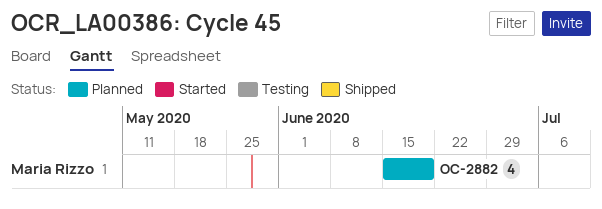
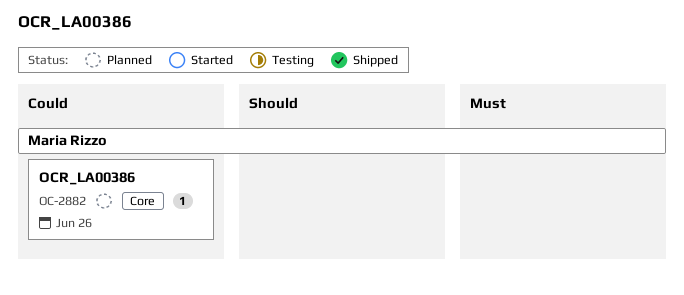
OC-2882, estimate: 4 -> 1
OC-2882, due: Jun 19 -> Jun 26

